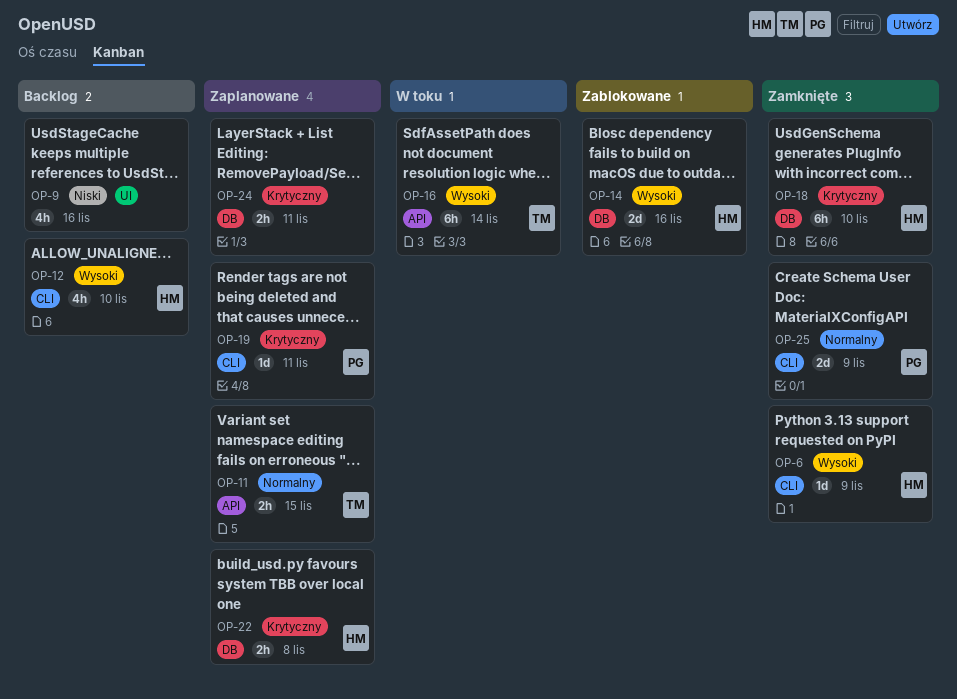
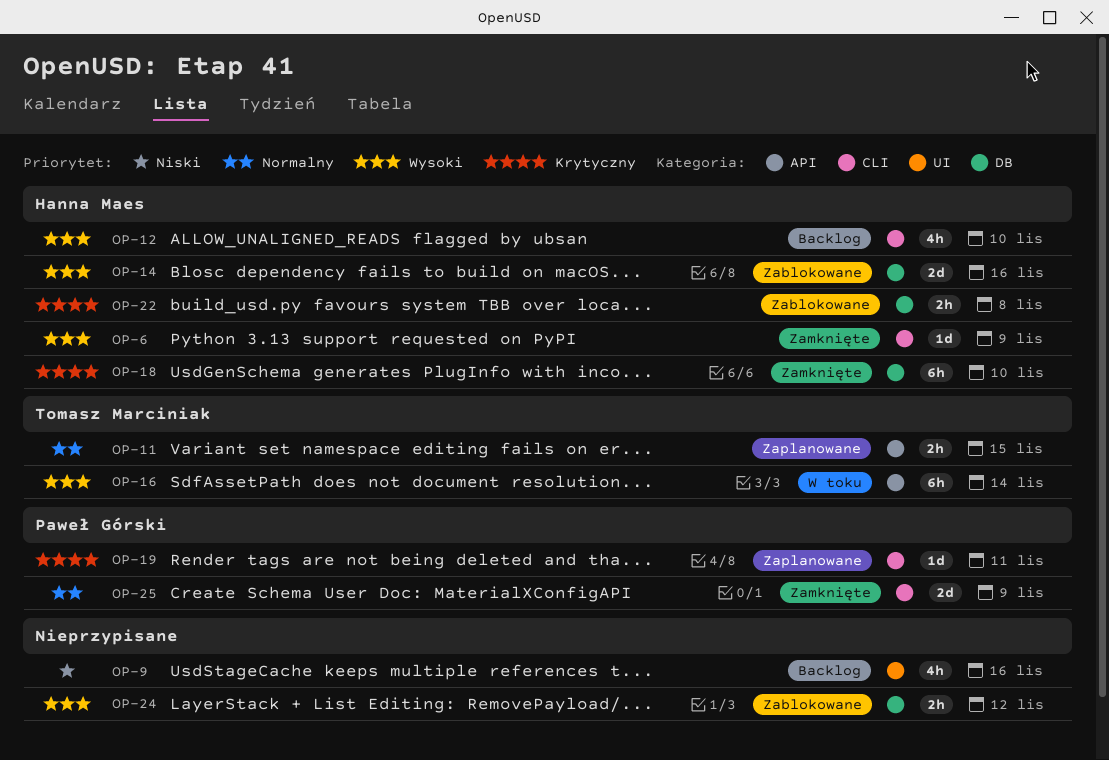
OP-22, status: Zaplanowane -> Zablokowane
OP-24, status: Zaplanowane -> Zablokowane
OP-24, priority: Krytyczny -> Wysoki
OP-24, due: Nov 11 -> Nov 12

